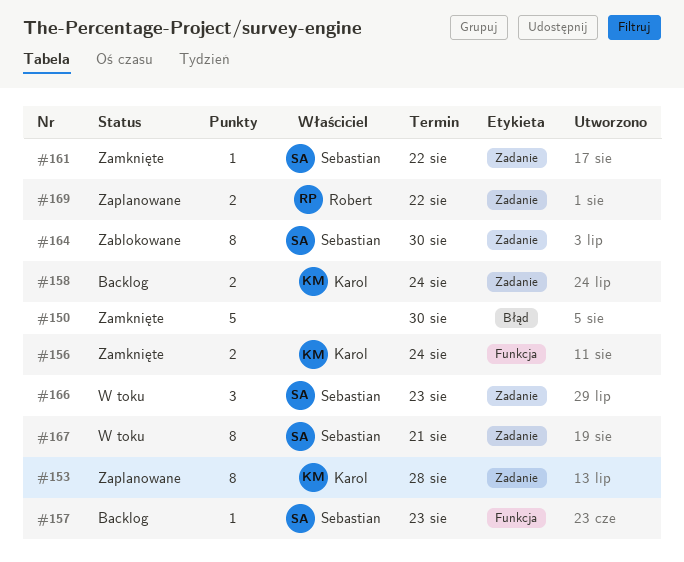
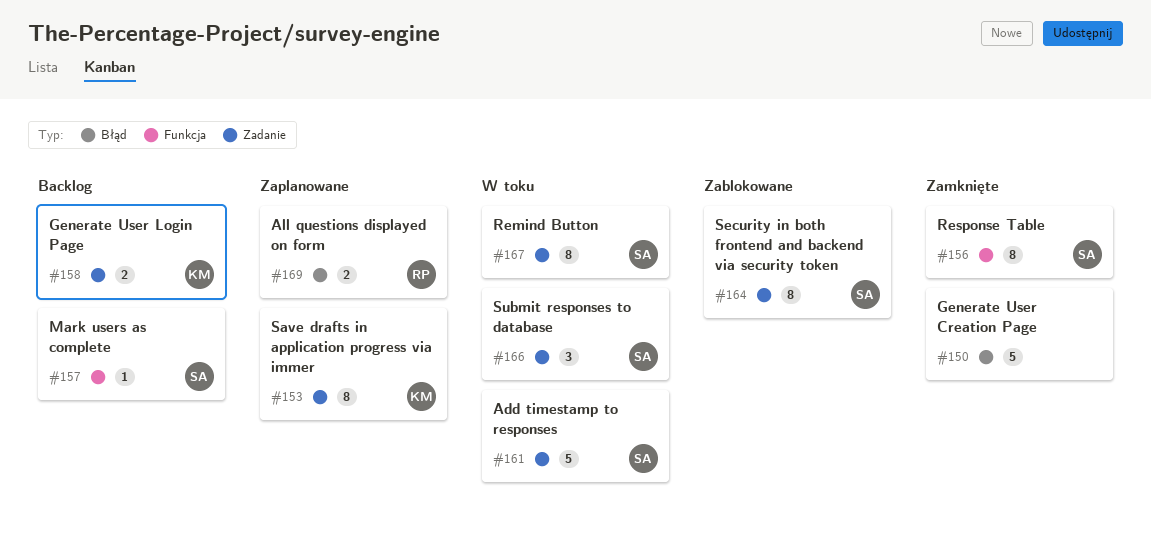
#156, owner: Karol -> Sebastian
#156, estimate: 2 -> 8
#161, status: Zamknięte -> W toku
#161, estimate: 1 -> 5
#169, label: Zadanie -> Błąd

